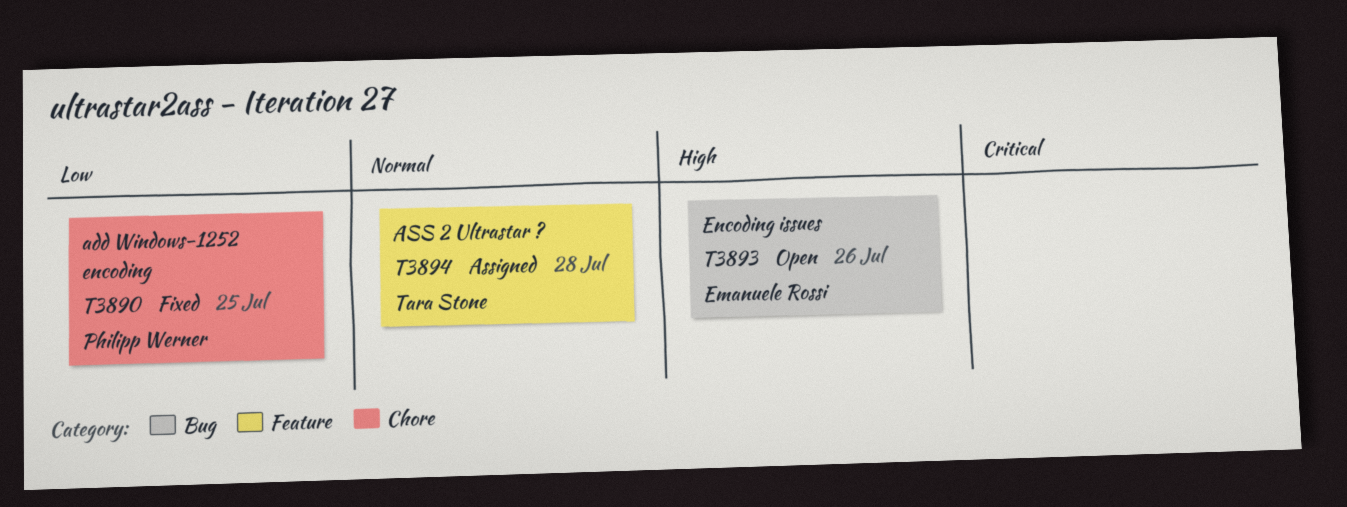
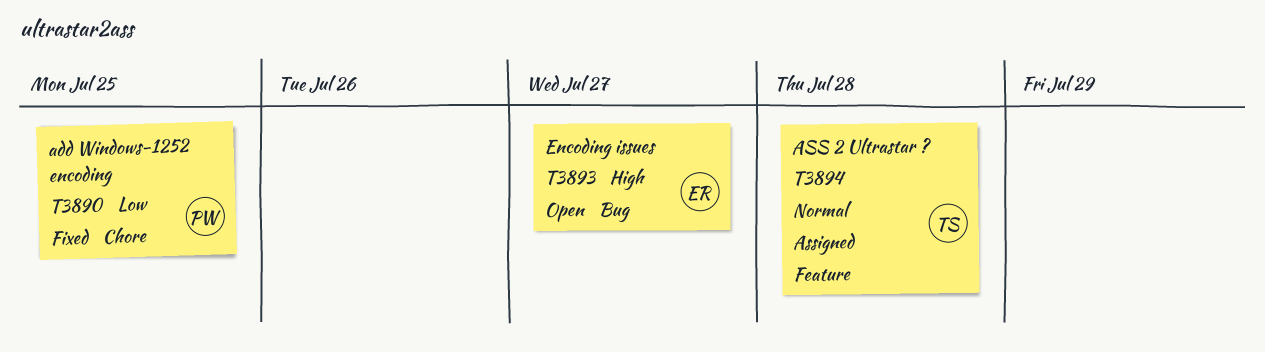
T3893, due: Jul 26 -> Jul 27

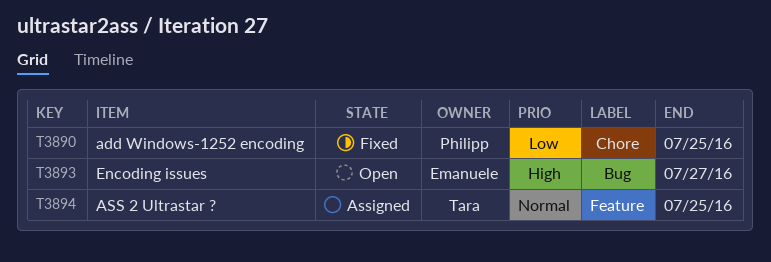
T3894, due: Jul 28 -> Jul 25

